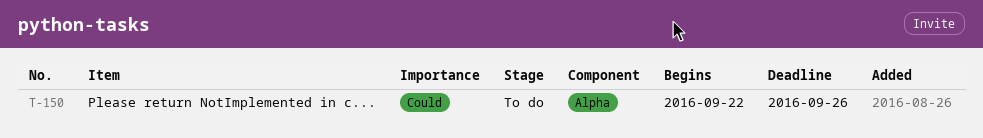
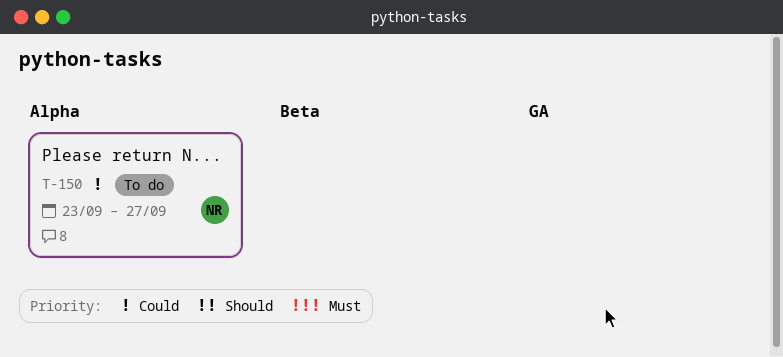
T-150, start: Sep 22 -> Sep 23
T-150, due: Sep 26 -> Sep 27

